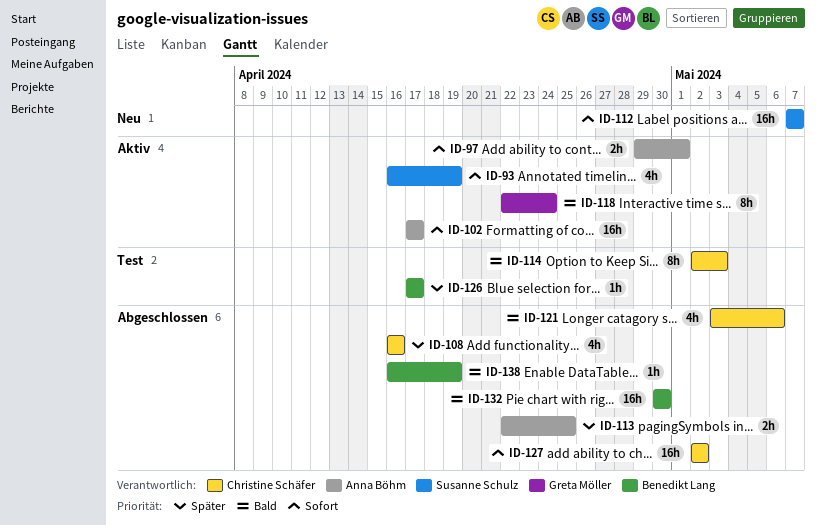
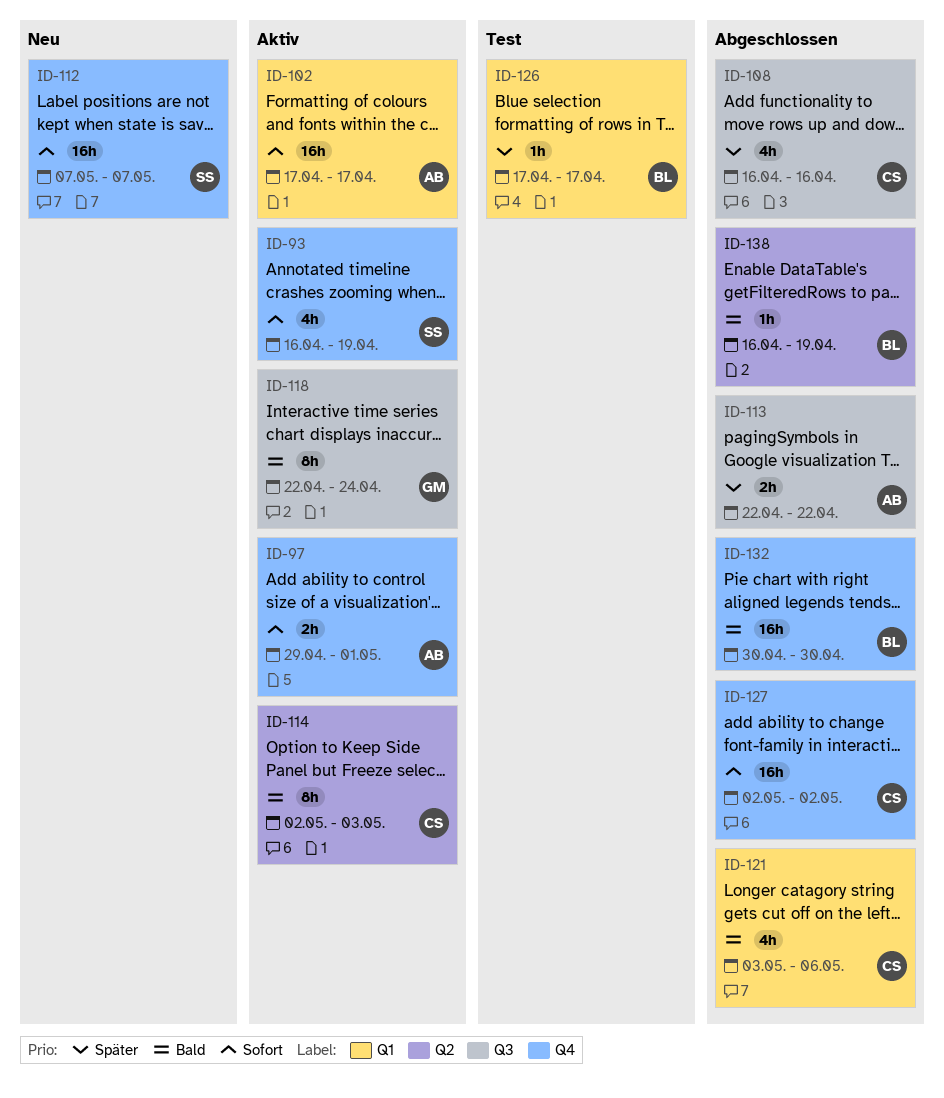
ID-113, due: Apr 25 -> Apr 22
ID-114, status: Test -> Aktiv

